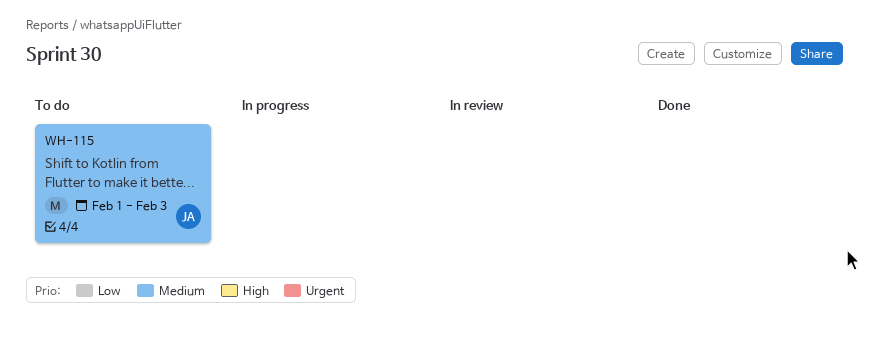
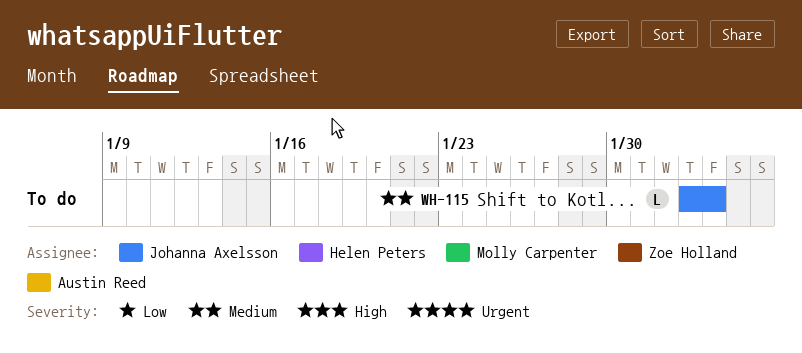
WH-115, estimate: M -> L
WH-115, start: Feb 1 -> Feb 2

